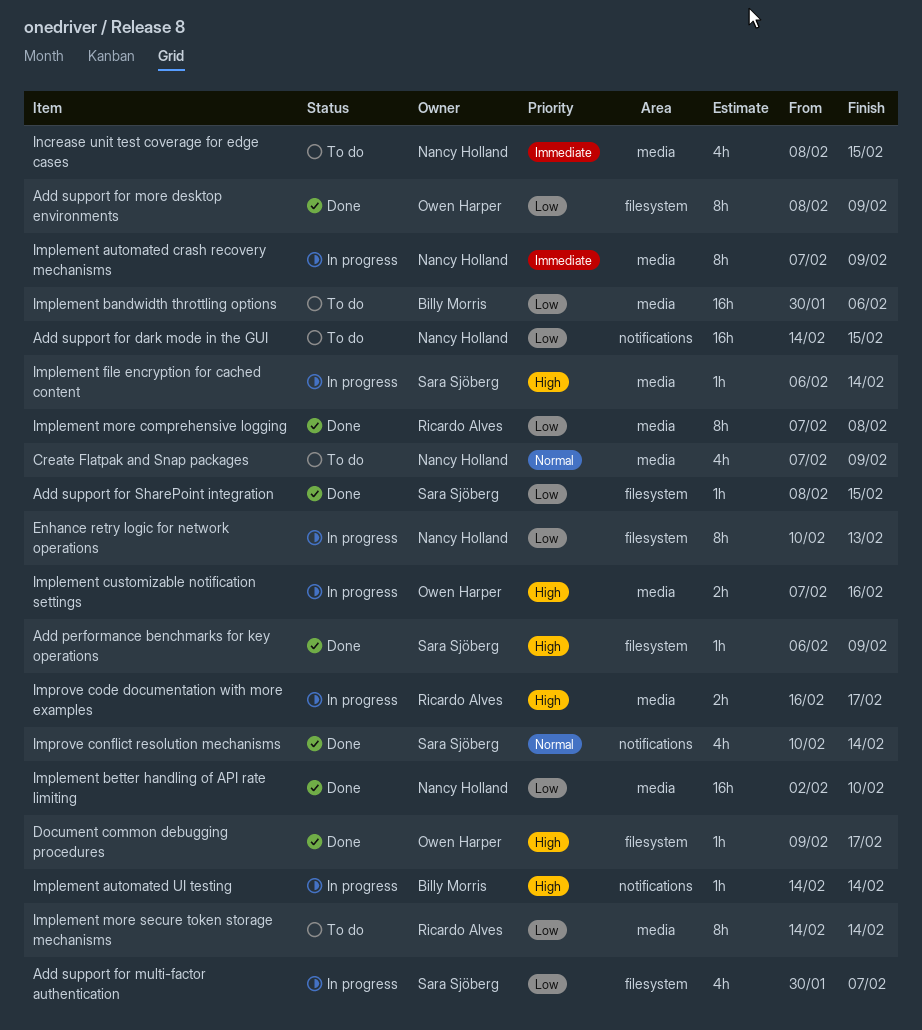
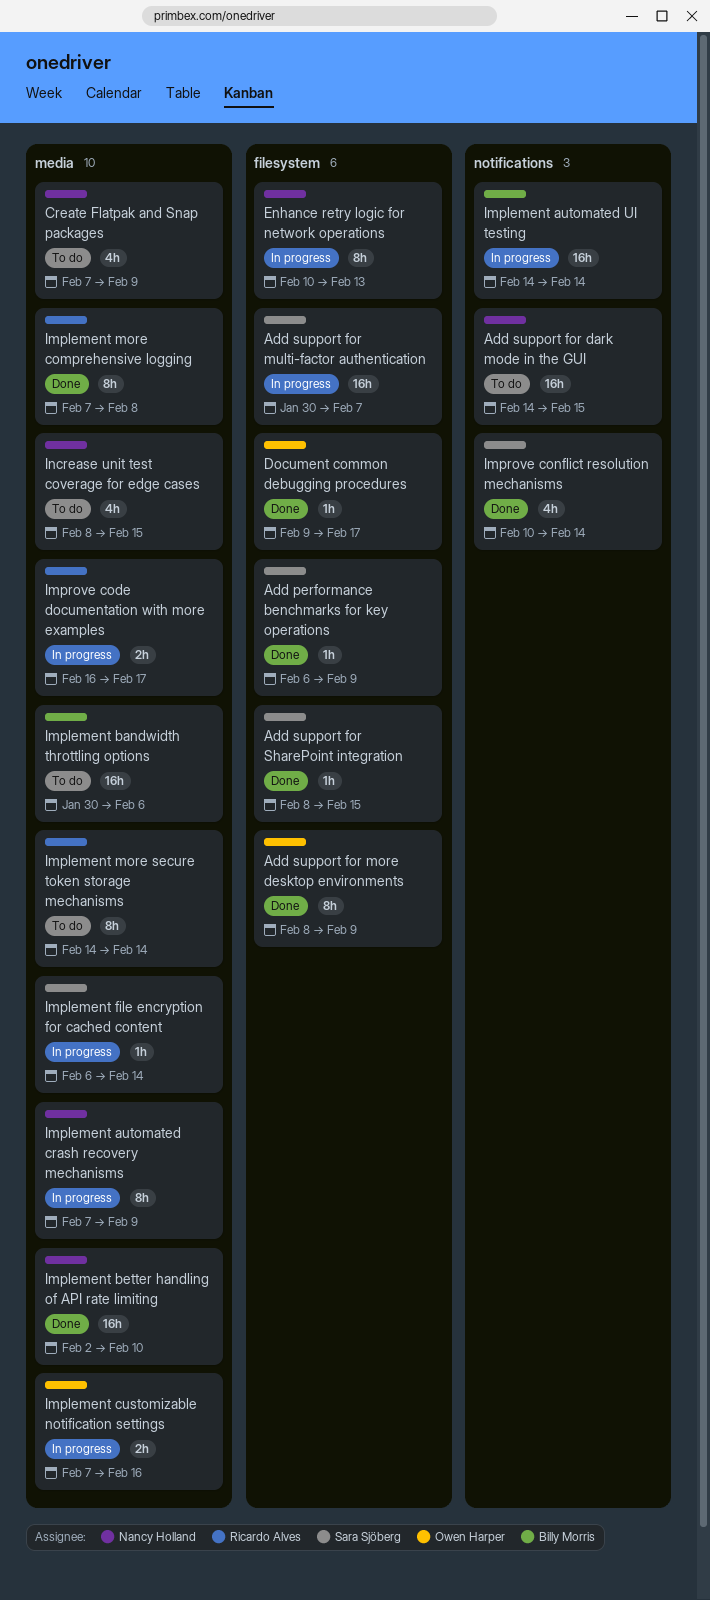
Add support for multi-factor authentication, estimate: 4h -> 16h
Implement automated UI testing, estimate: 1h -> 16h

